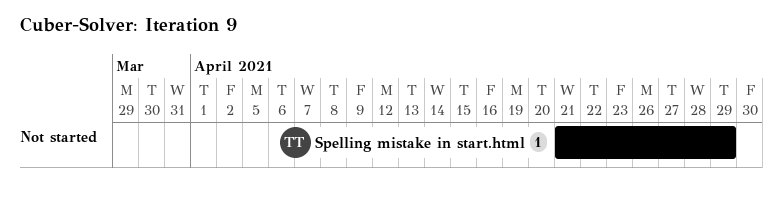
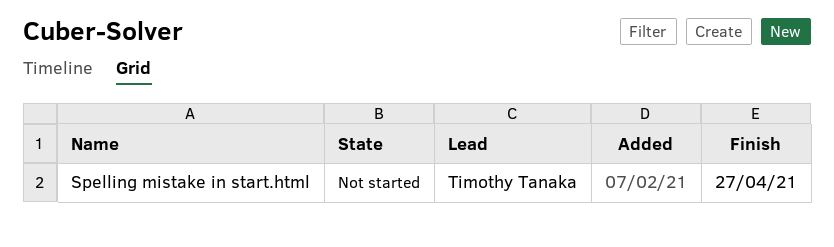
Spelling mistake in start.html, due: Apr 29 -> Apr 27

